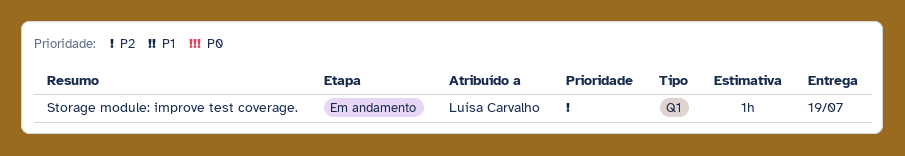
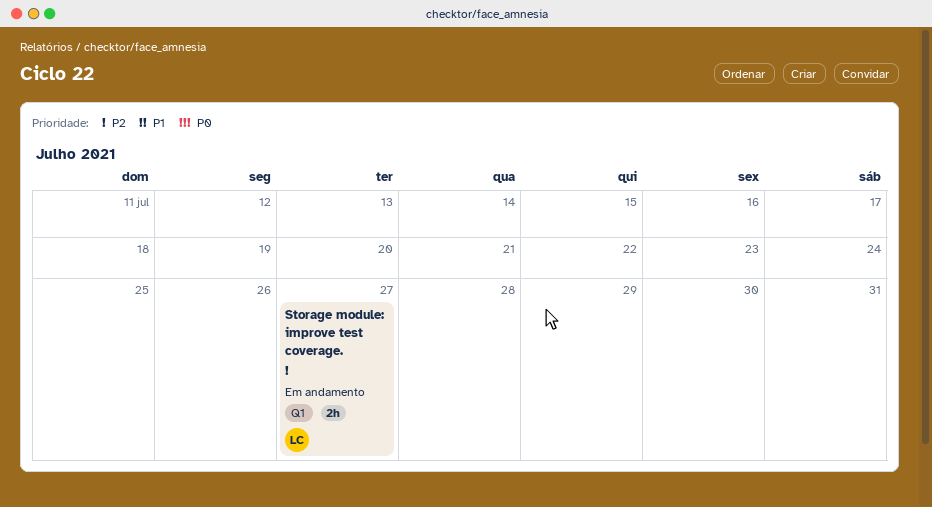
Storage module: improve test coverage., estimate: 1h -> 2h
Storage module: improve test coverage., due: Jul 19 -> Jul 27

